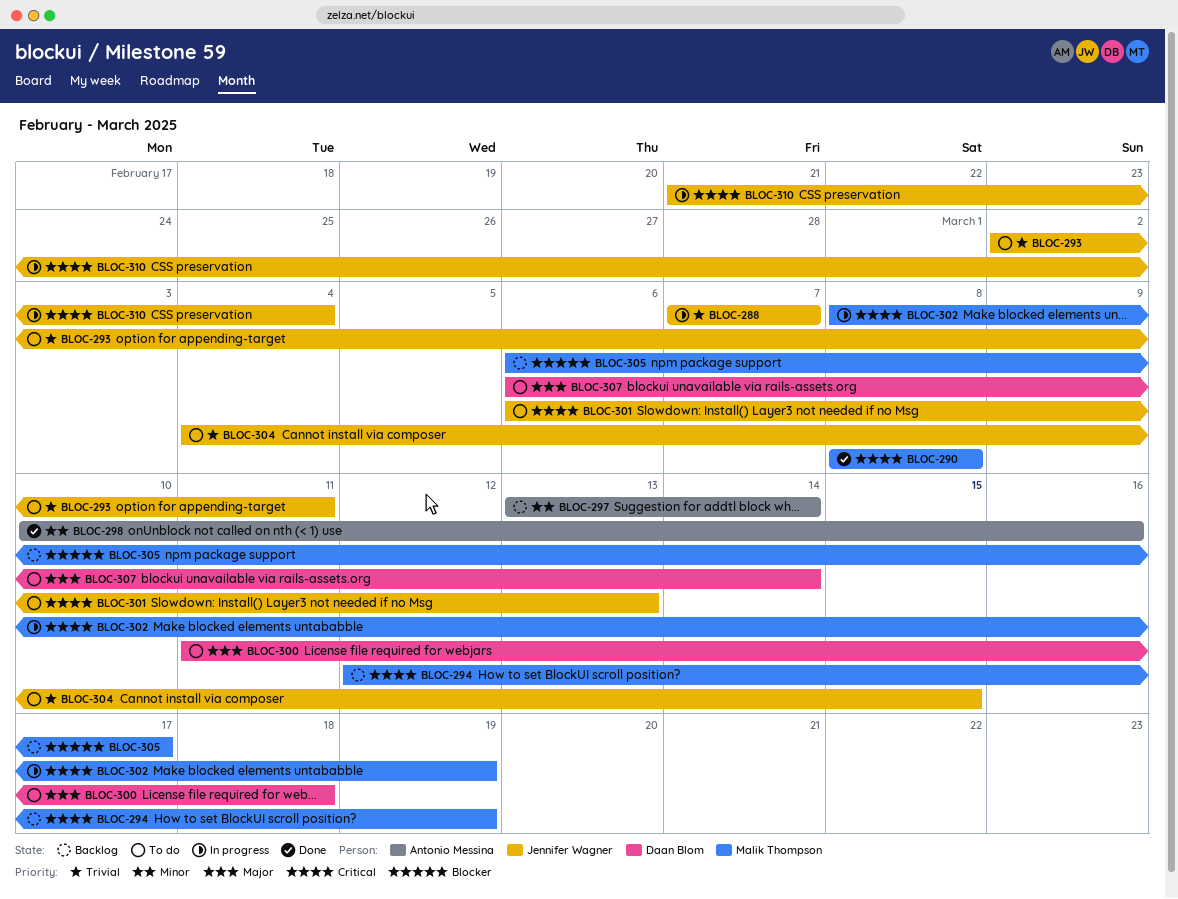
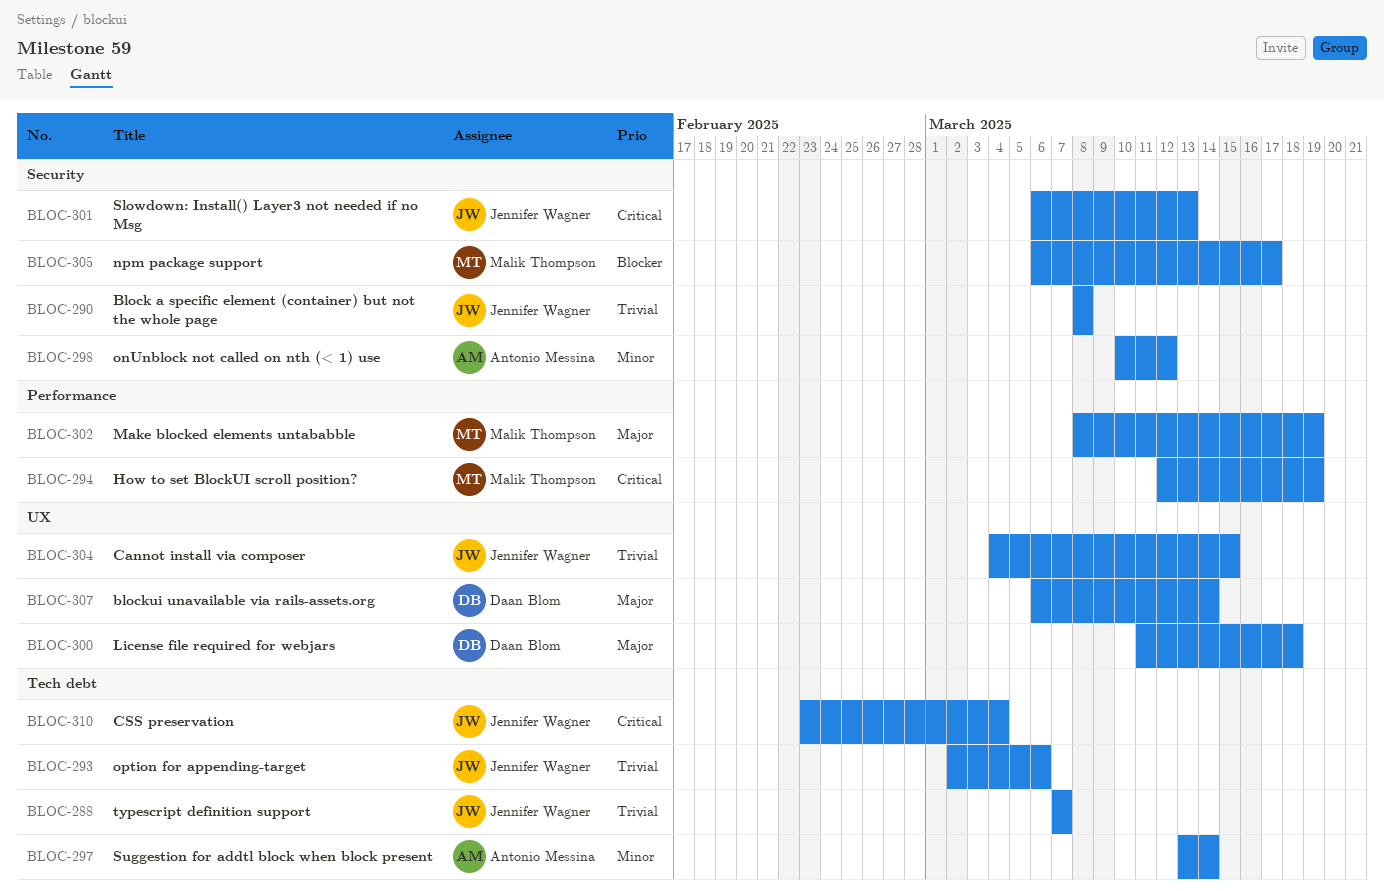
BLOC-290, owner: Malik Thompson -> Jennifer Wagner
BLOC-290, priority: Critical -> Trivial
BLOC-293, due: Mar 11 -> Mar 6
BLOC-298, due: Mar 16 -> Mar 12
BLOC-302, priority: Critical -> Major
BLOC-310, start: Feb 21 -> Feb 23

